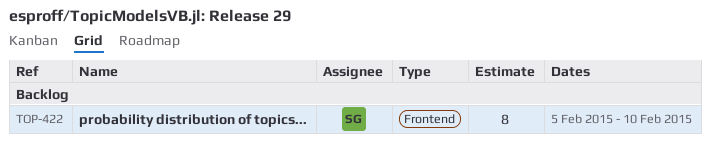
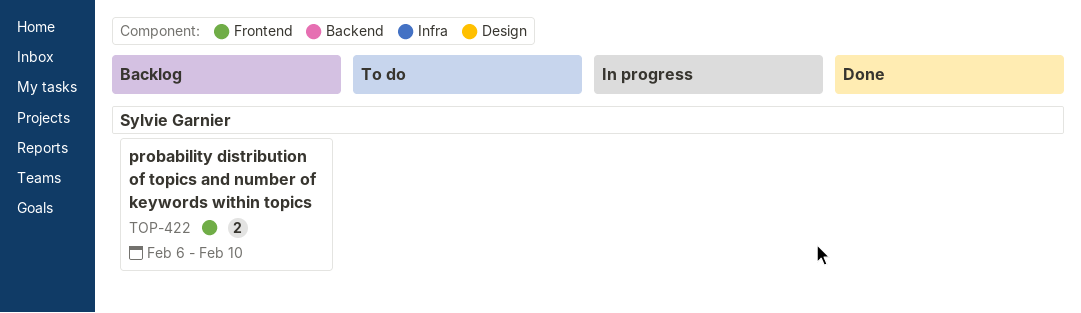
TOP-422, estimate: 8 -> 2
TOP-422, start: Feb 5 -> Feb 6

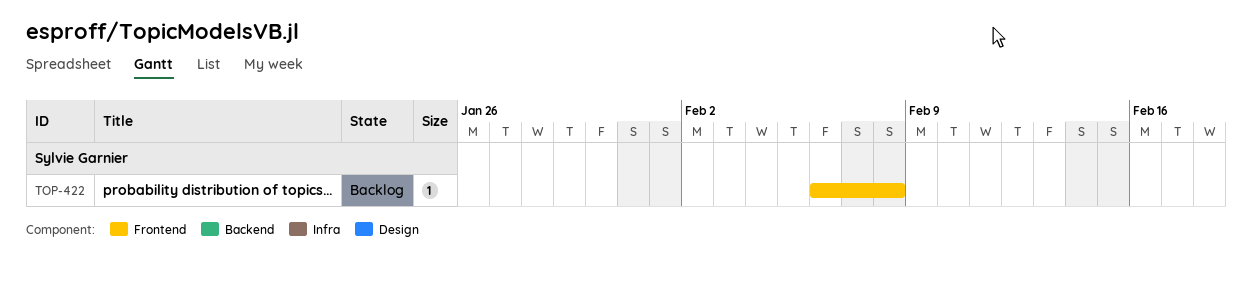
TOP-422, estimate: 2 -> 1
TOP-422, due: Feb 10 -> Feb 8

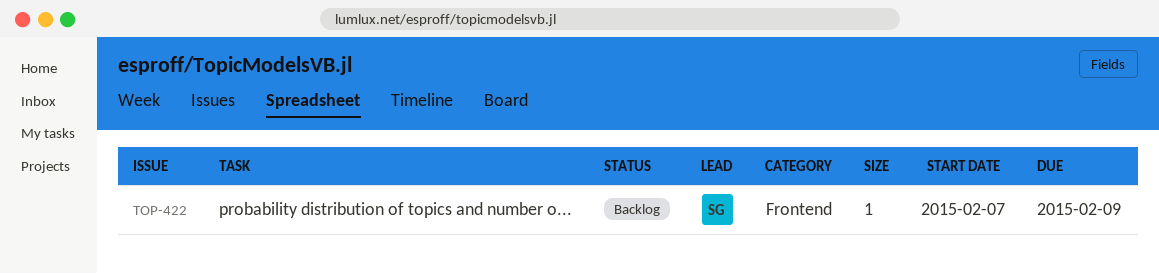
TOP-422, start: Feb 6 -> Feb 7
TOP-422, due: Feb 8 -> Feb 9

